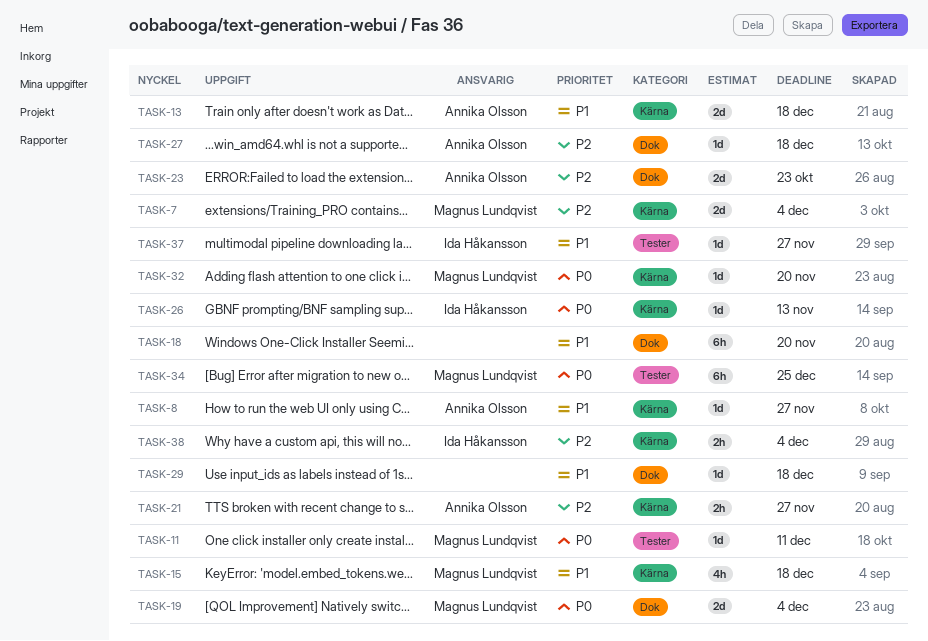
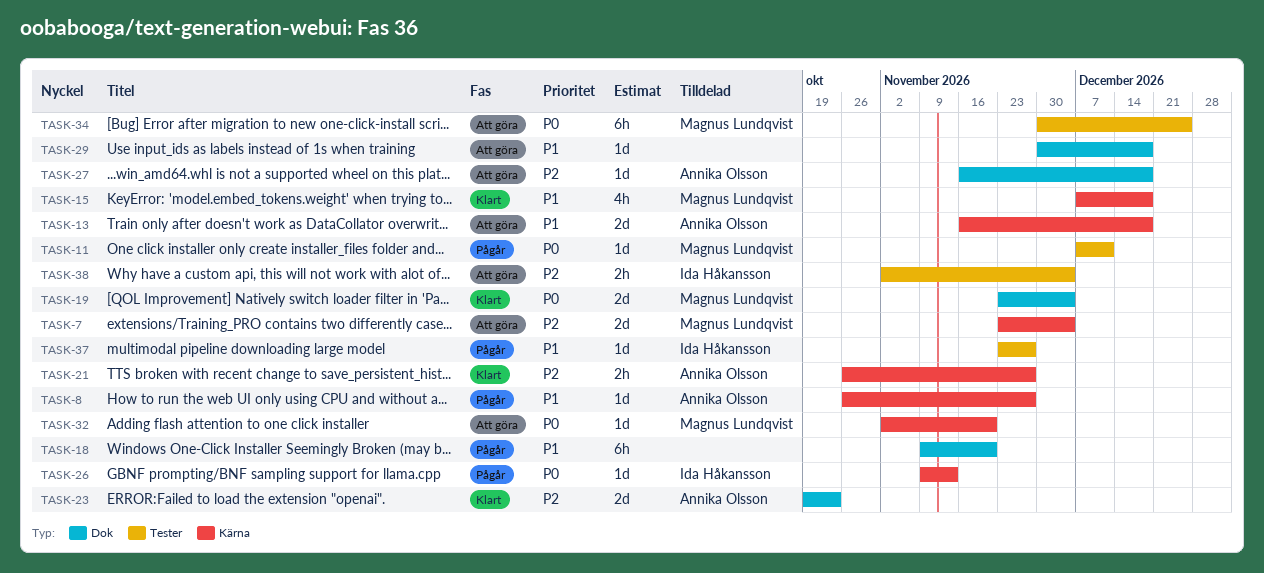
TASK-38, label: Kärna -> Tester

